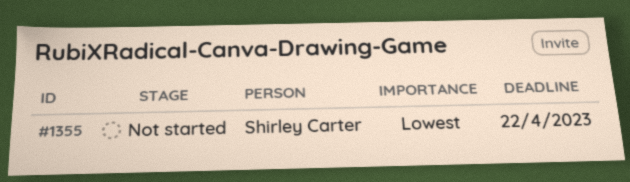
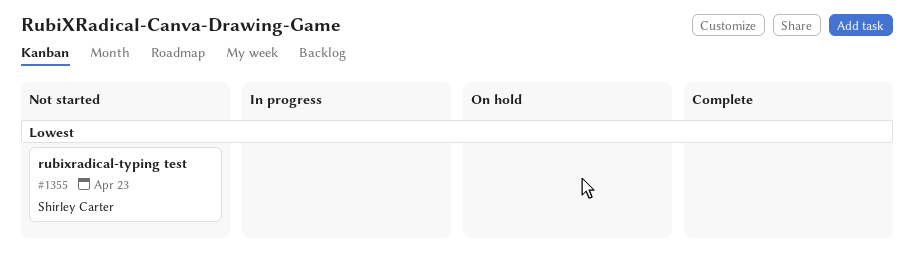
#1355, due: Apr 22 -> Apr 23

